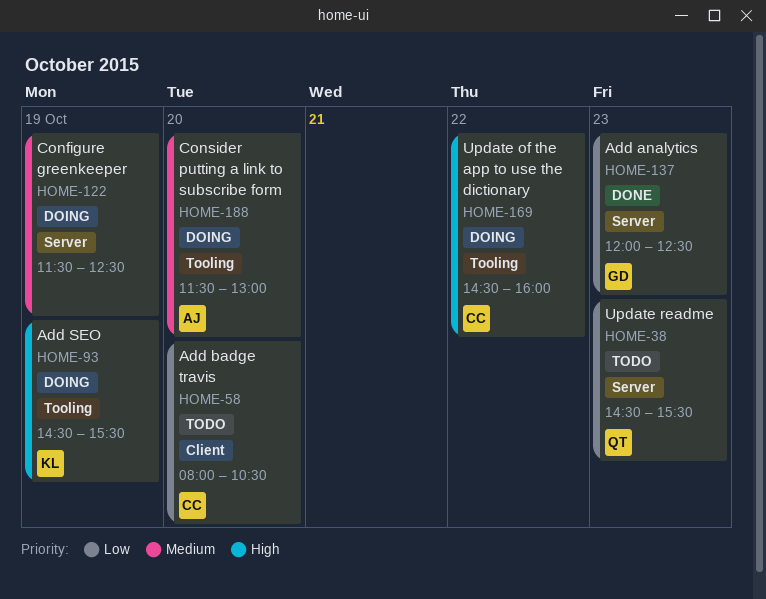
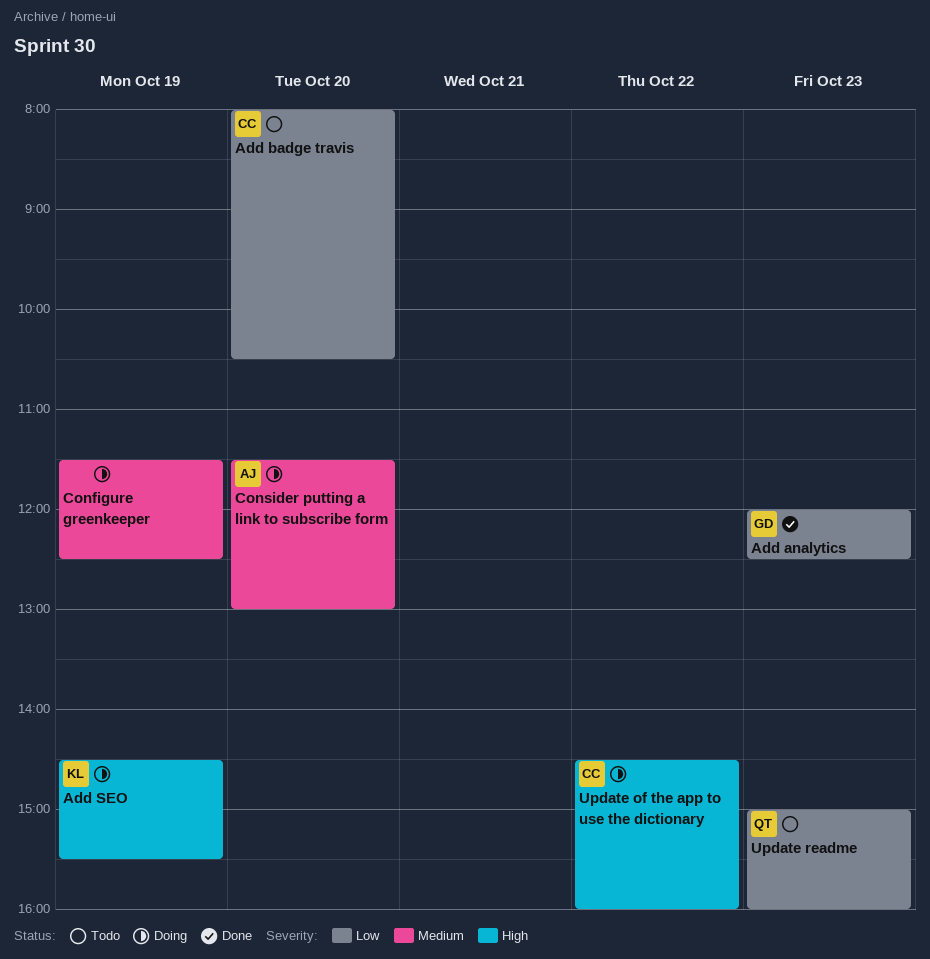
Update readme, begins: 14:30 -> 15:00
Update readme, ends: 15:30 -> 16:00

